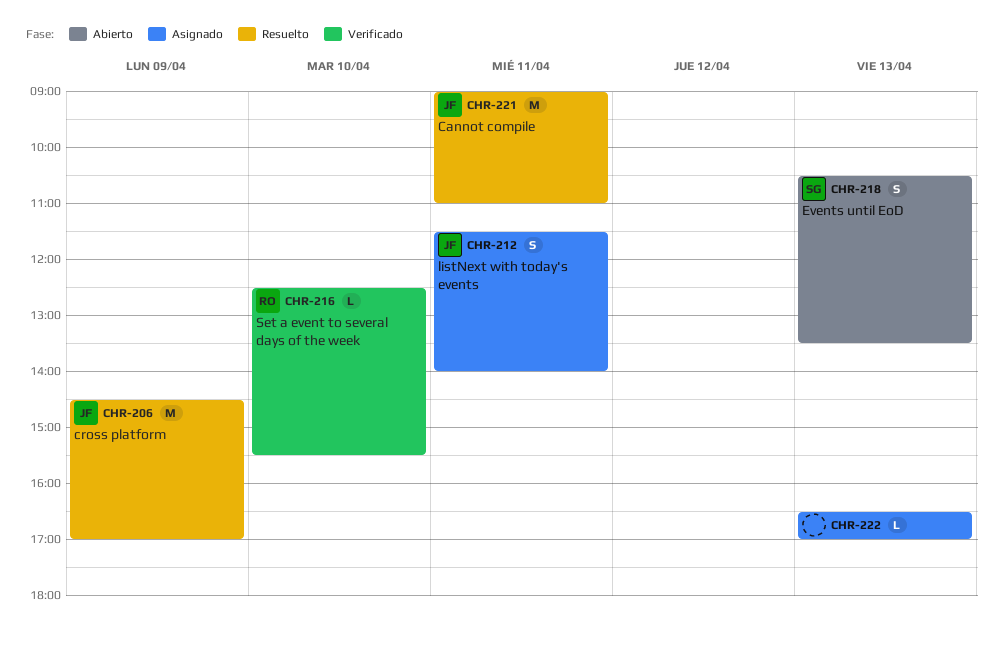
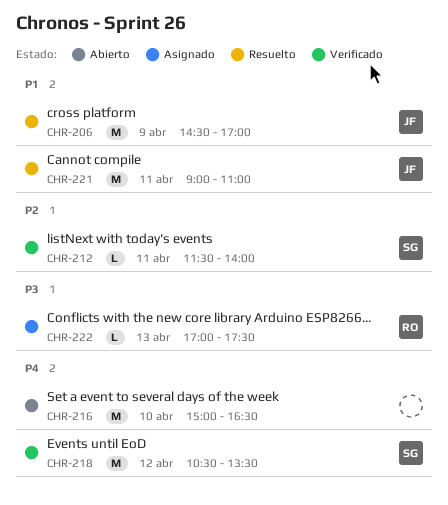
CHR-212, status: Asignado -> Verificado
CHR-212, owner: JF -> SG
CHR-212, estimate: S -> L
CHR-216, status: Verificado -> Abierto
CHR-216, owner: RO -> none
CHR-216, estimate: L -> M
CHR-216, begins: 12:30 -> 15:00
CHR-216, ends: 15:30 -> 16:30
CHR-218, status: Abierto -> Verificado
CHR-218, estimate: S -> M
CHR-218, day: Apr 13 -> Apr 12
CHR-222, owner: none -> RO
CHR-222, begins: 16:30 -> 17:00
CHR-222, ends: 17:00 -> 17:30

